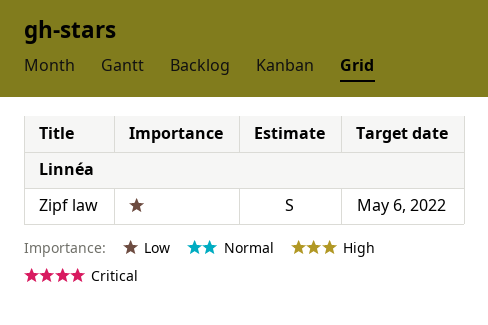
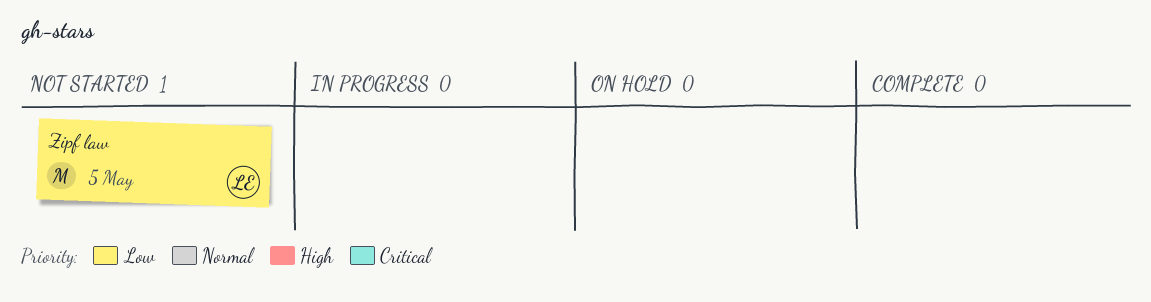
Zipf law, estimate: S -> M
Zipf law, due: May 6 -> May 5

